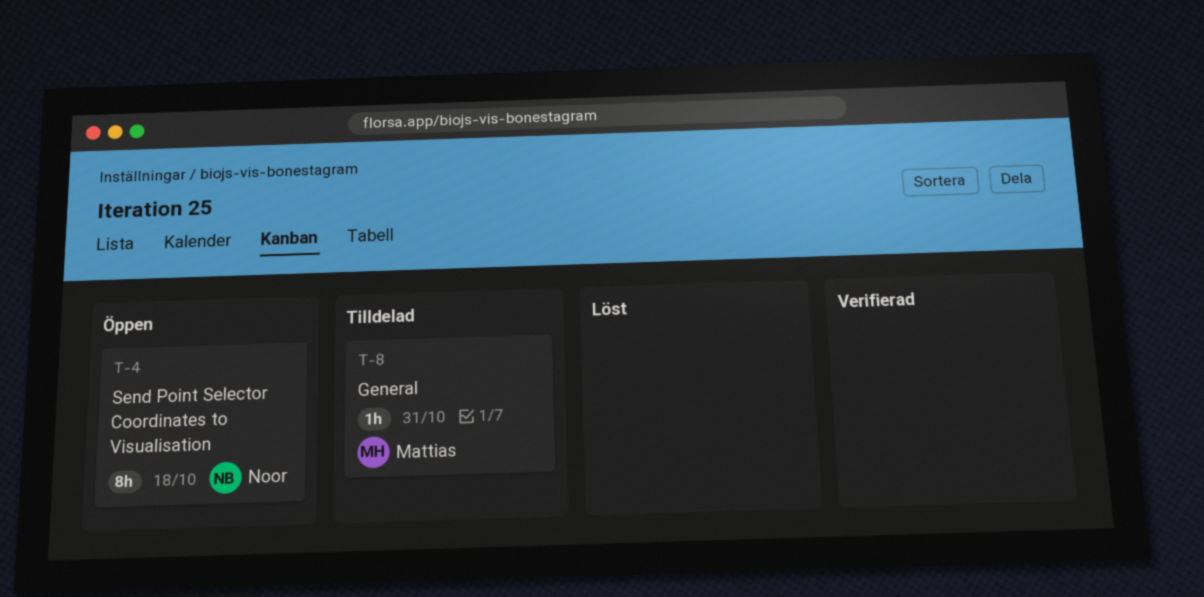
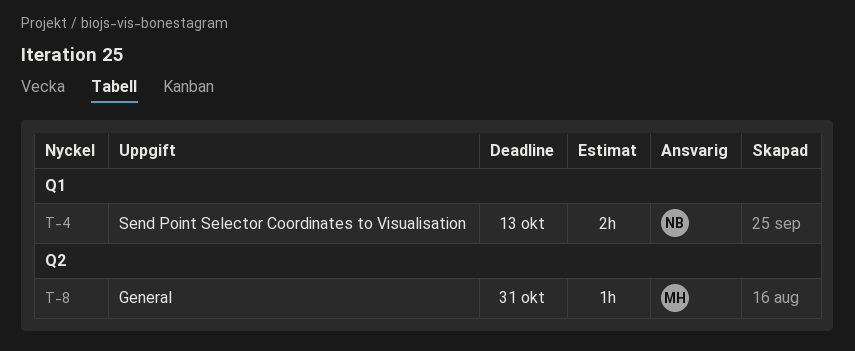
T-4, estimate: 8h -> 2h
T-4, due: Oct 18 -> Oct 13

